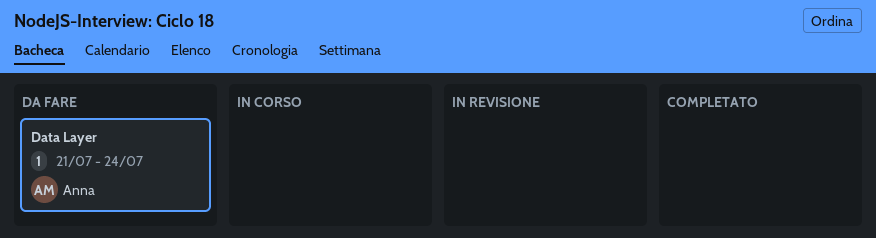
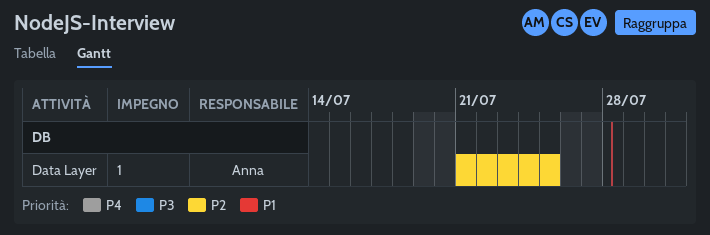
Data Layer, due: Jul 24 -> Jul 25

